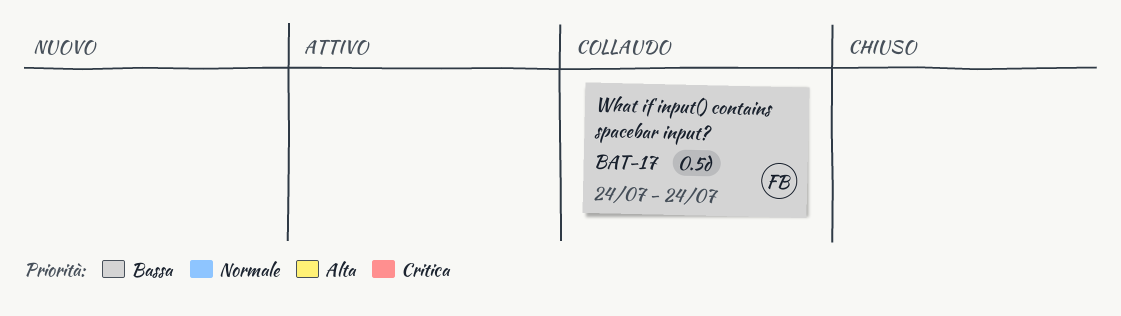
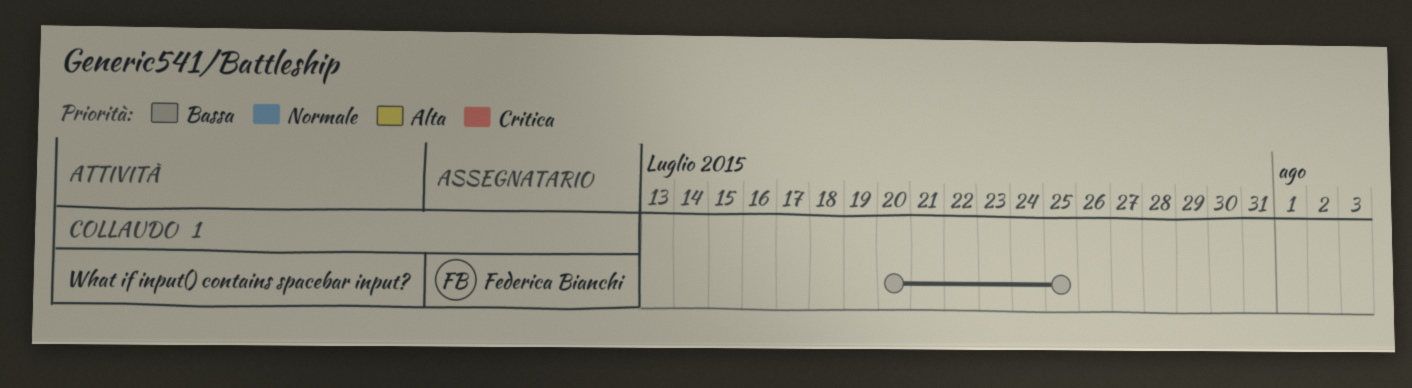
What if input() contains spacebar input?, start: Jul 24 -> Jul 20
What if input() contains spacebar input?, due: Jul 24 -> Jul 25

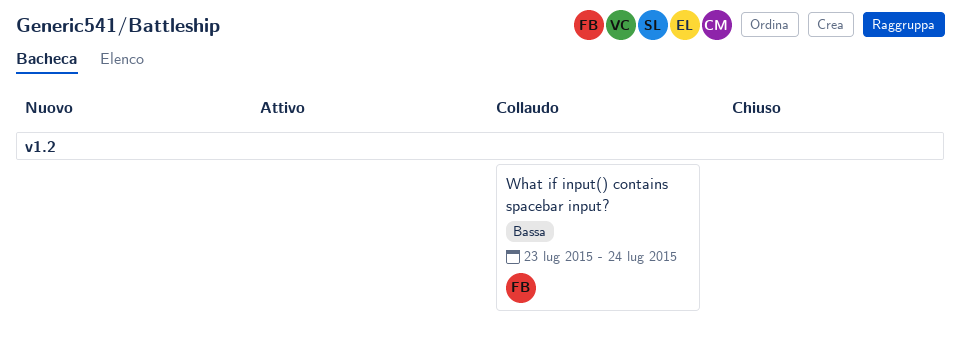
What if input() contains spacebar input?, start: Jul 20 -> Jul 23
What if input() contains spacebar input?, due: Jul 25 -> Jul 24

